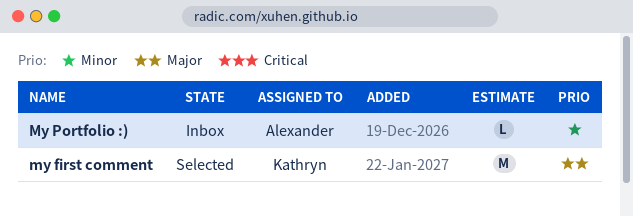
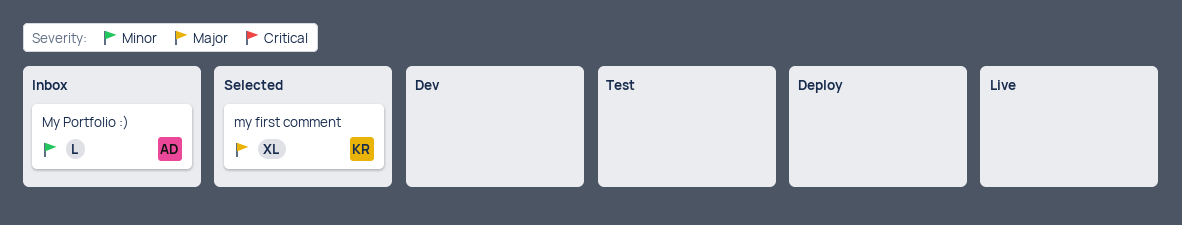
my first comment, estimate: M -> XL

